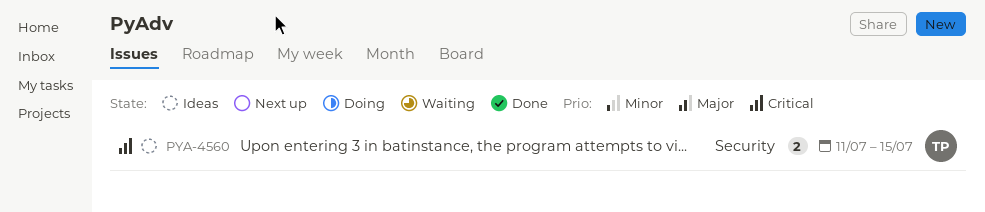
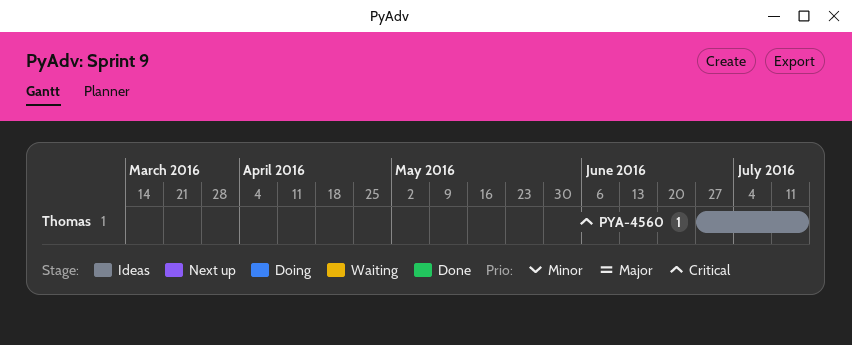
PYA-4560, estimate: 2 -> 1
PYA-4560, start: Jul 11 -> Jun 27

